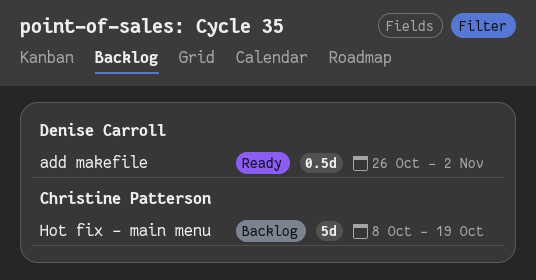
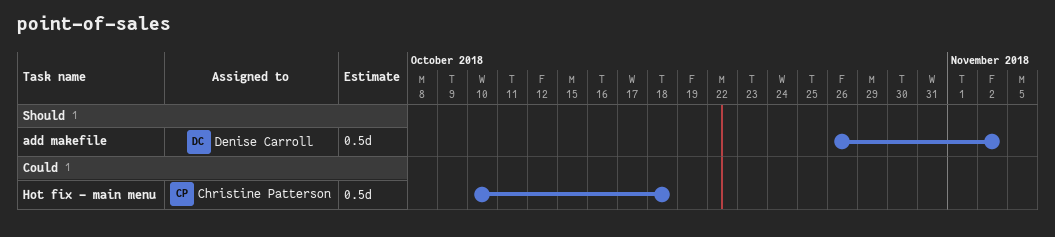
Hot fix - main menu, estimate: 5d -> 0.5d
Hot fix - main menu, start: Oct 8 -> Oct 10
Hot fix - main menu, due: Oct 19 -> Oct 18

